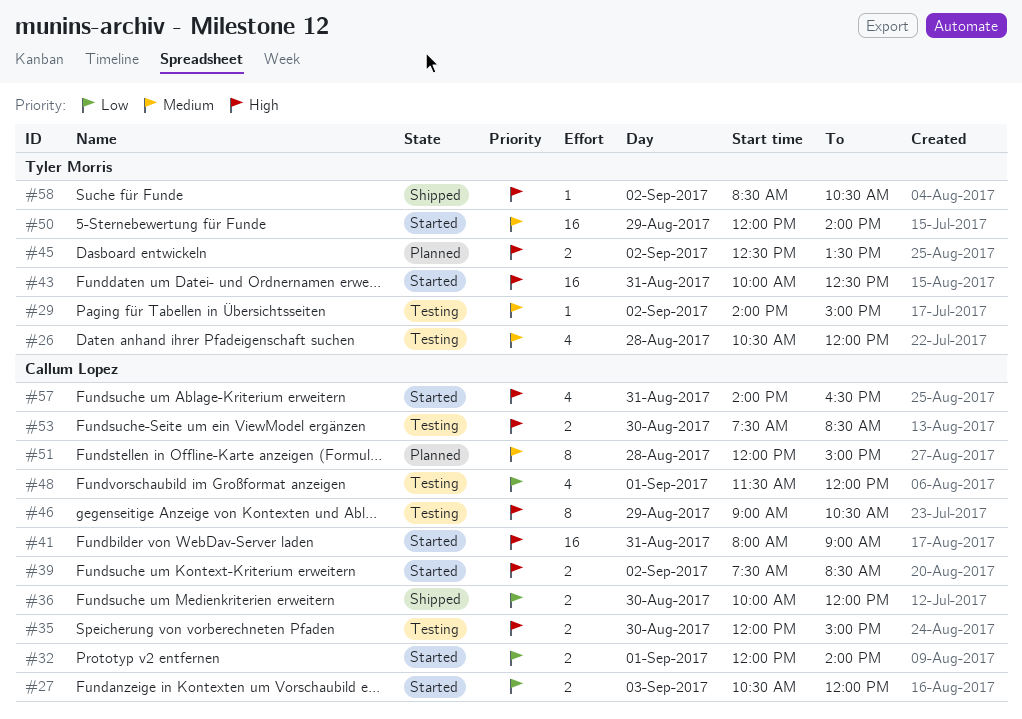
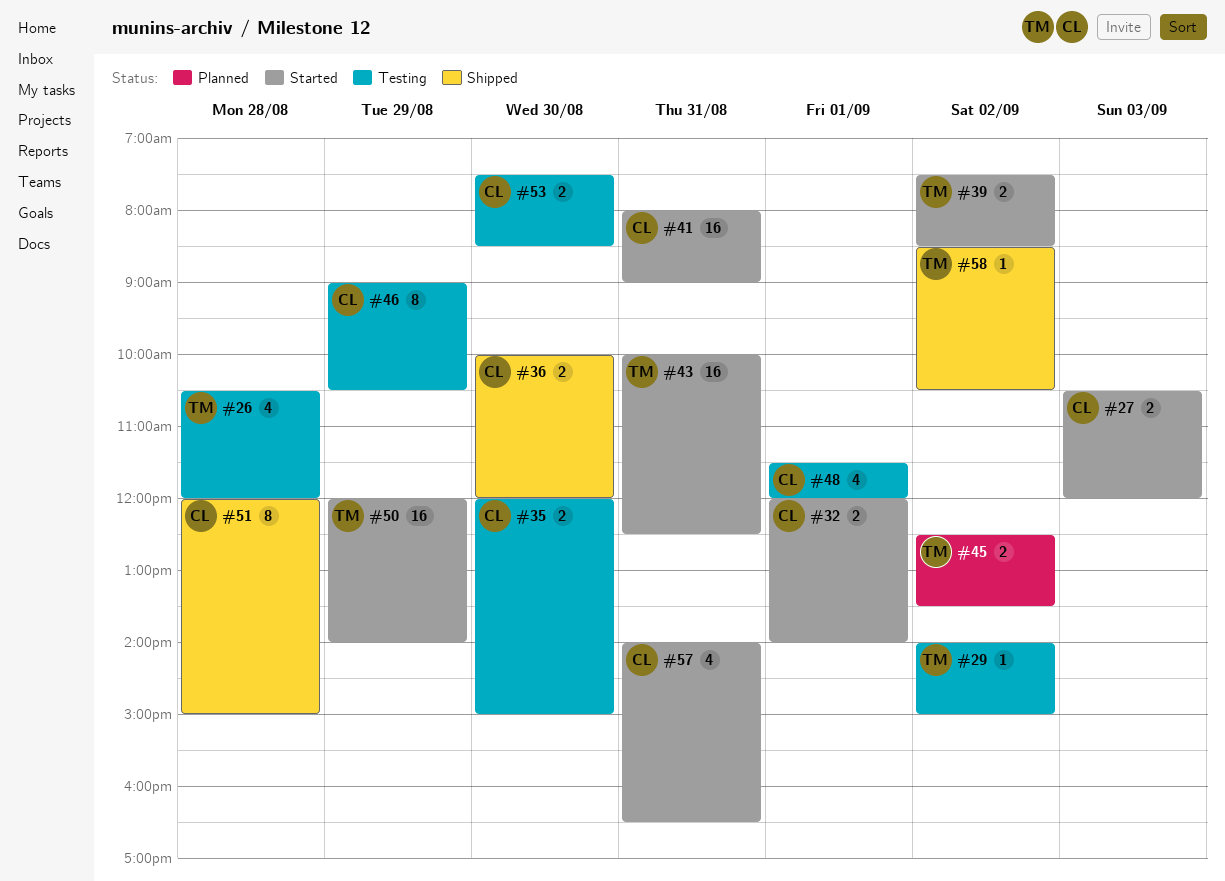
#39, owner: Callum Lopez -> Tyler Morris
#51, status: Planned -> Shipped

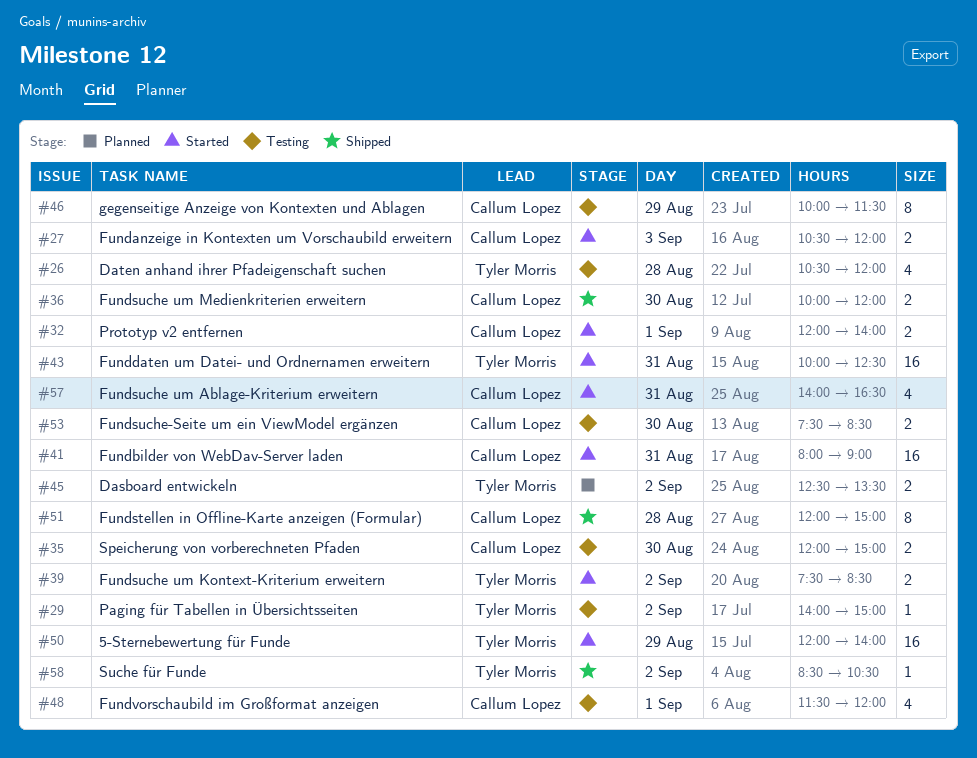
#46, begins: 09:00 -> 10:00
#46, ends: 10:30 -> 11:30

